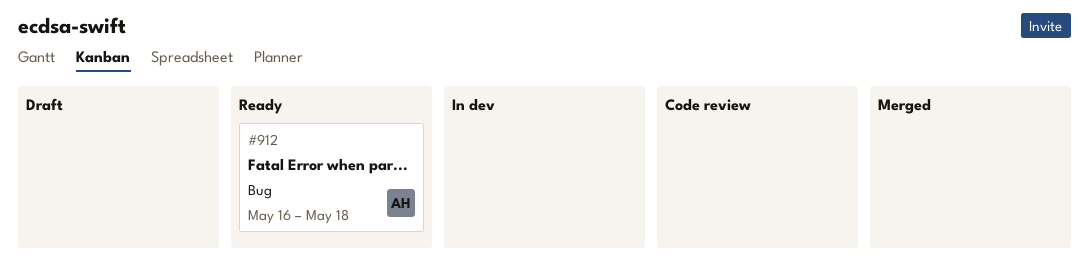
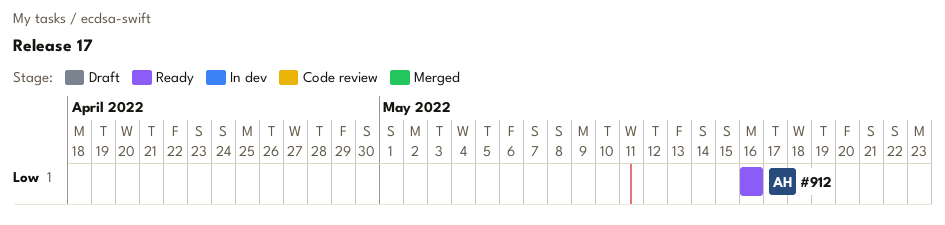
#912, due: May 18 -> May 16

